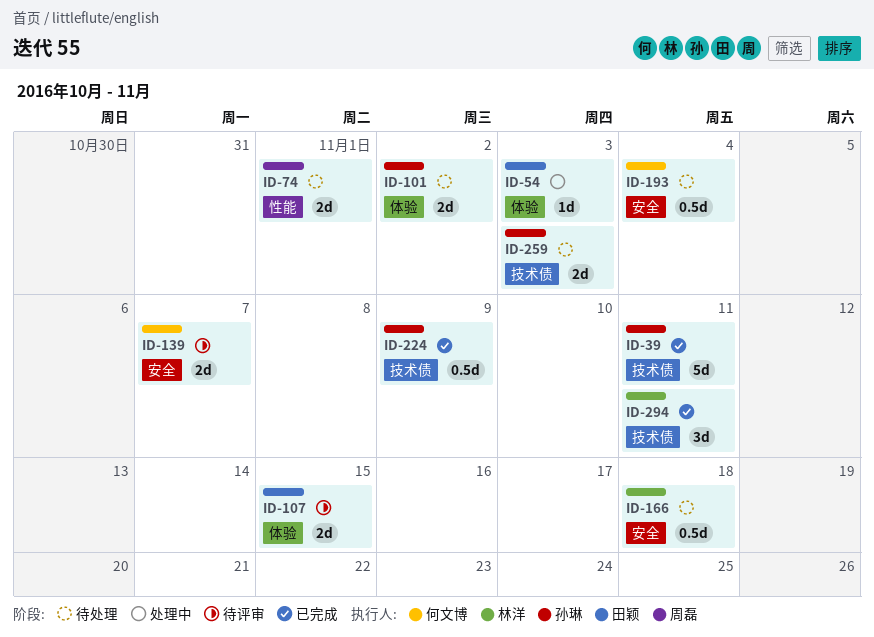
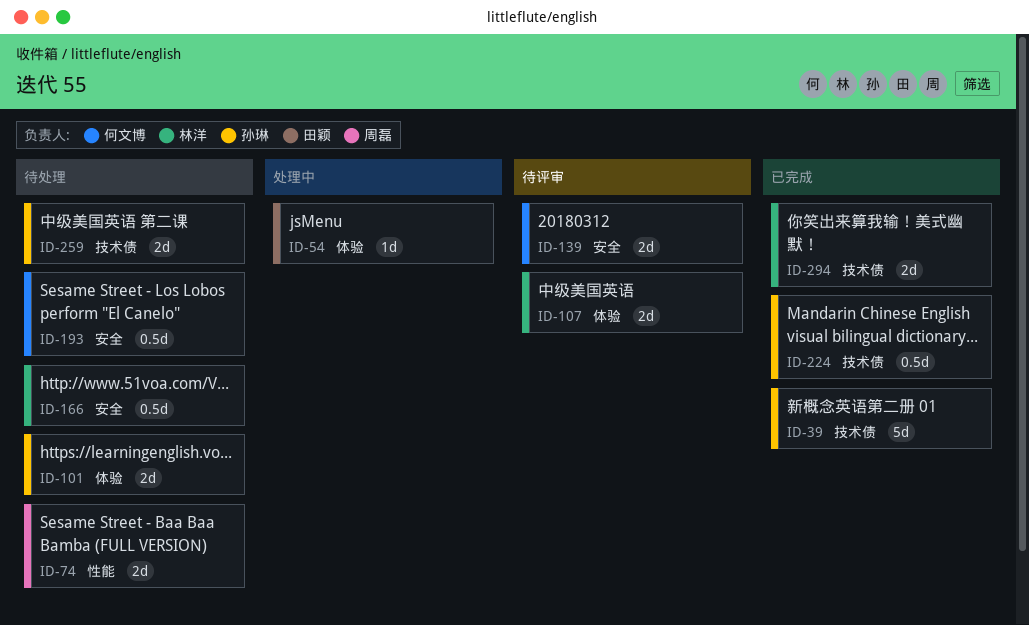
ID-107, owner: 田颖 -> 林洋
ID-294, estimate: 3d -> 2d

